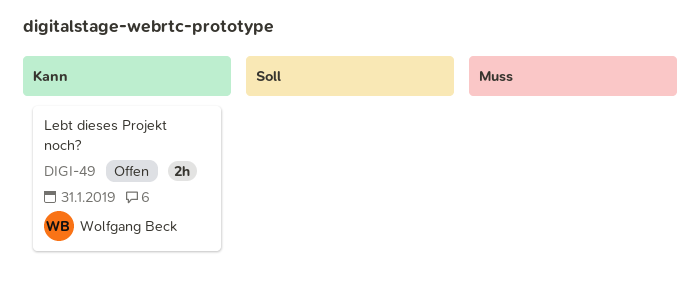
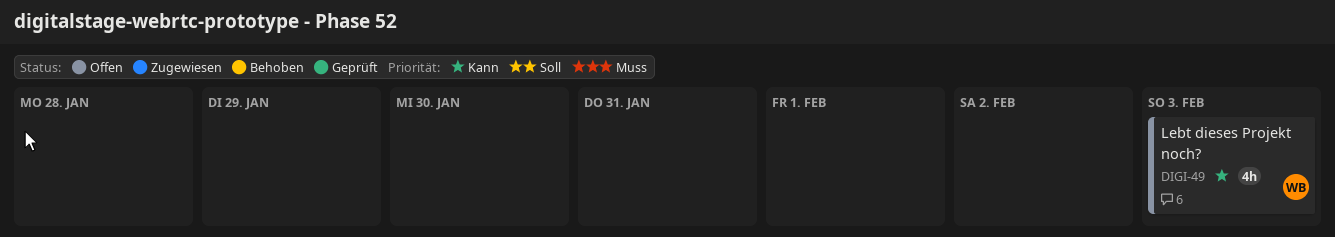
DIGI-49, estimate: 2h -> 4h
DIGI-49, due: Jan 31 -> Feb 3

